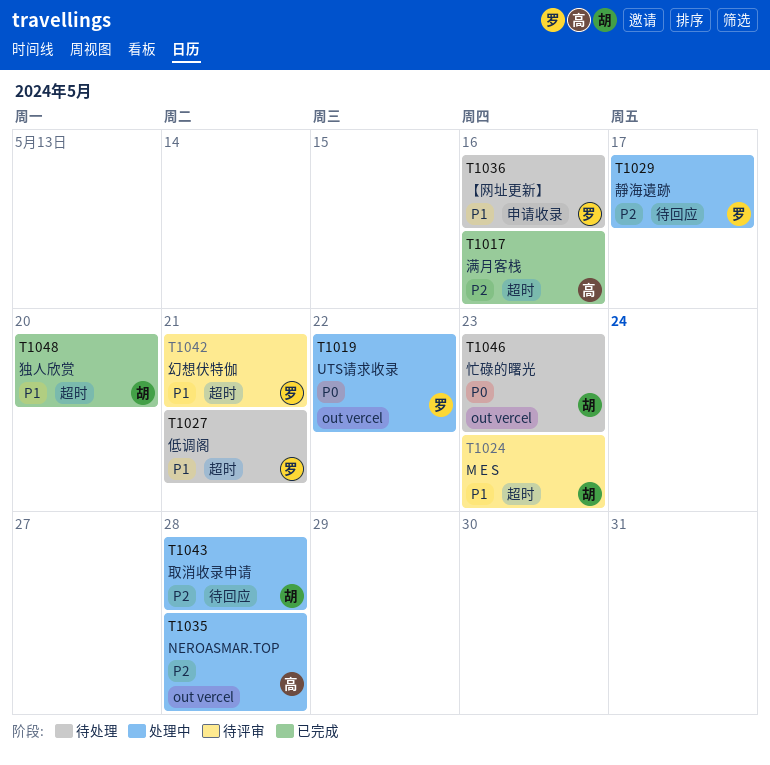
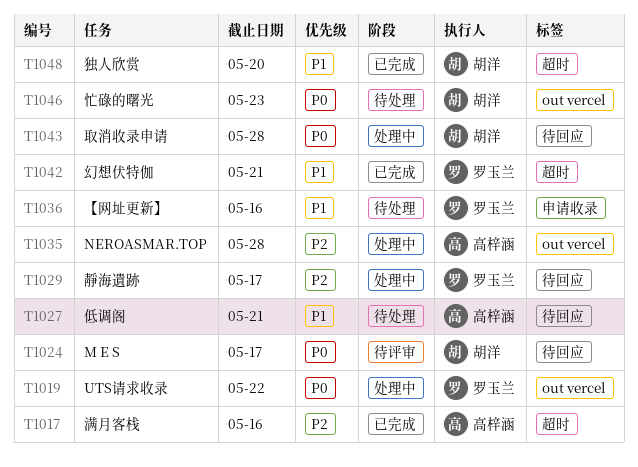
T1024, priority: P1 -> P0
T1024, label: 超时 -> 待回应
T1024, due: May 23 -> May 17
T1027, owner: 罗玉兰 -> 高梓涵
T1027, label: 超时 -> 待回应
T1042, status: 待评审 -> 已完成
T1043, priority: P2 -> P0

